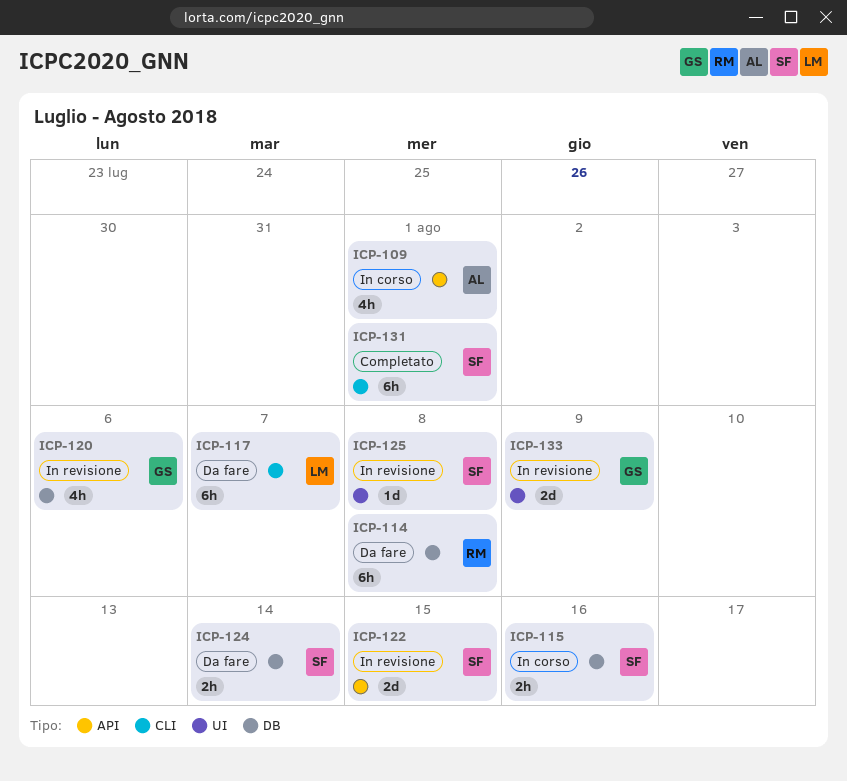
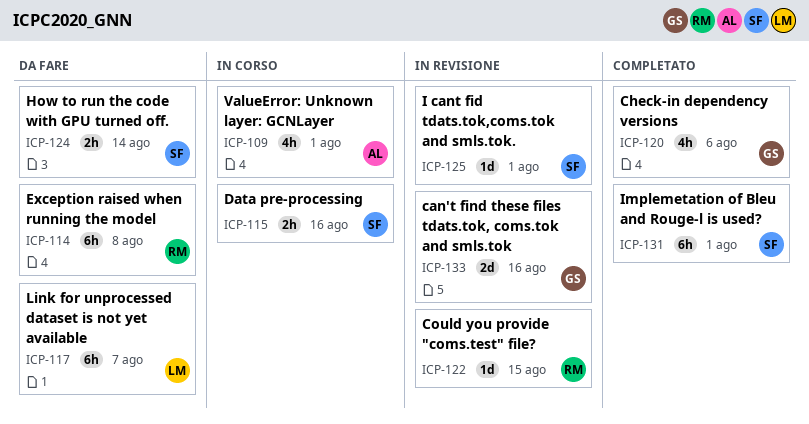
ICP-120, status: In revisione -> Completato
ICP-122, owner: SF -> RM
ICP-122, estimate: 2d -> 1d
ICP-125, due: Aug 8 -> Aug 1
ICP-133, due: Aug 9 -> Aug 16

